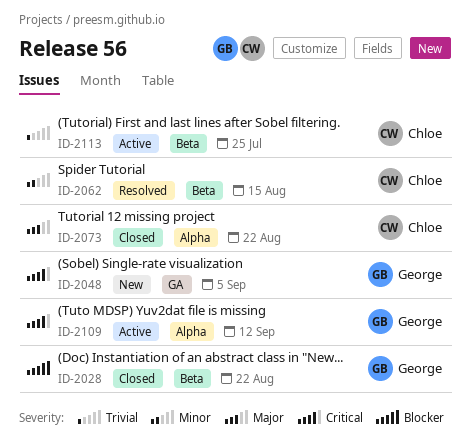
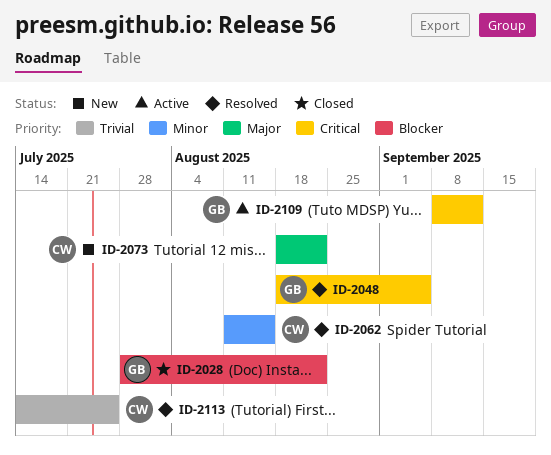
ID-2048, status: New -> Resolved
ID-2073, status: Closed -> New
ID-2113, status: Active -> Resolved

